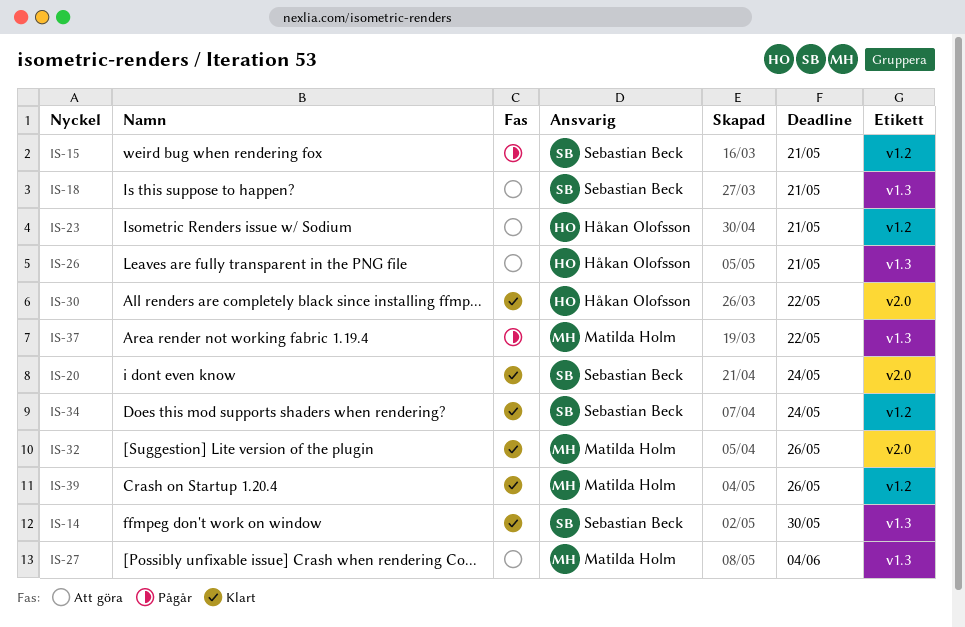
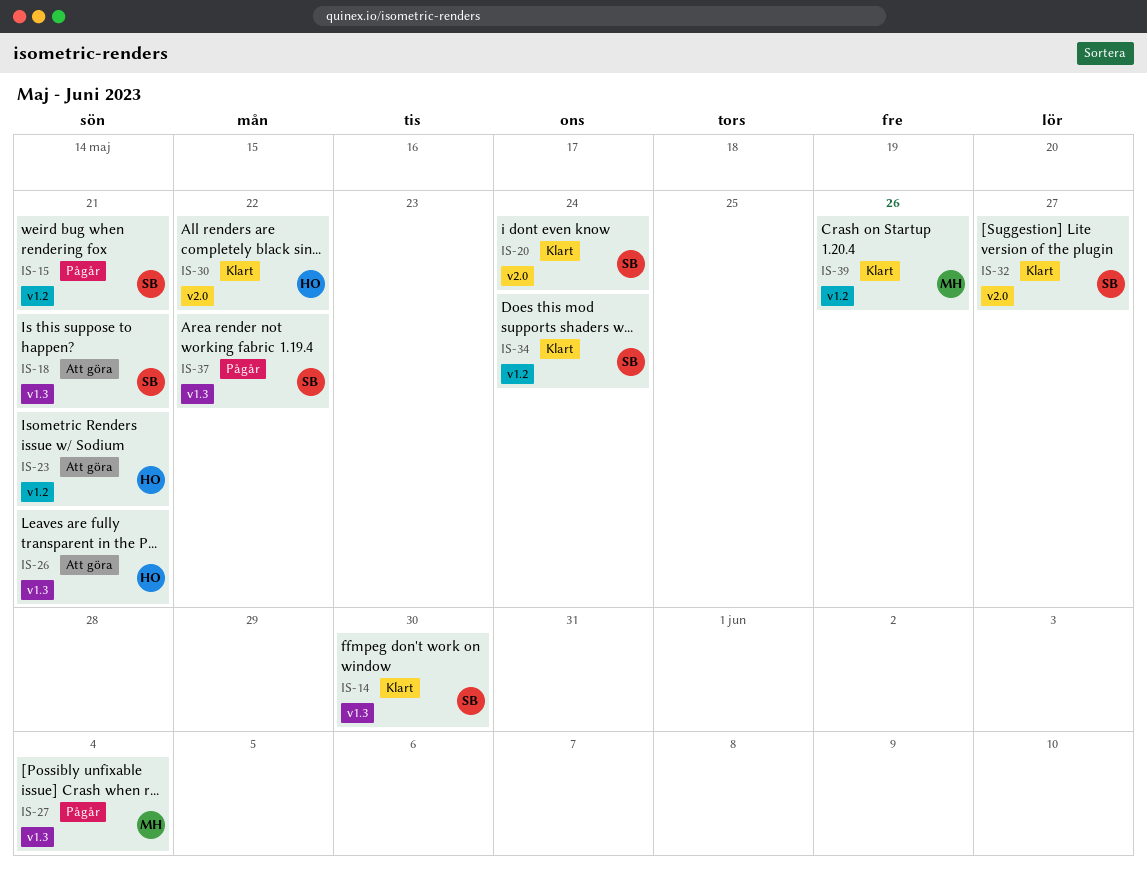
IS-27, status: Att göra -> Pågår
IS-32, owner: Matilda Holm -> Sebastian Beck
IS-32, due: May 26 -> May 27
IS-37, owner: Matilda Holm -> Sebastian Beck

